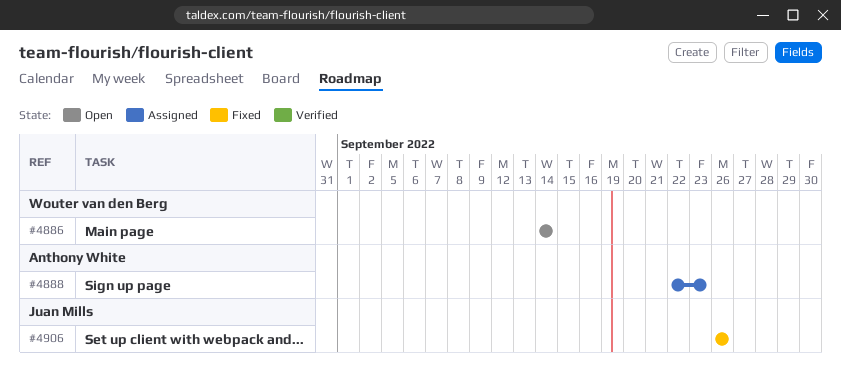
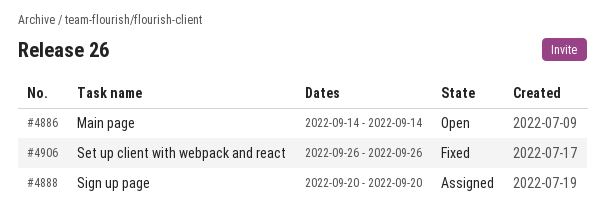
#4888, start: Sep 22 -> Sep 20
#4888, due: Sep 23 -> Sep 20

